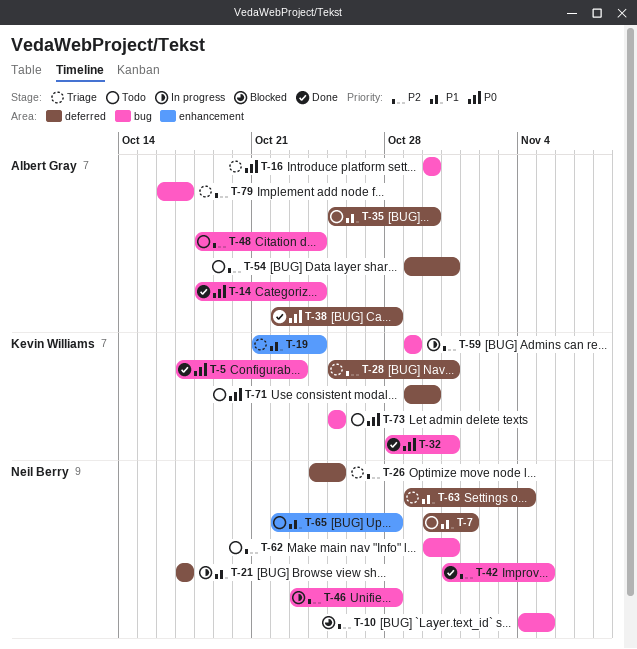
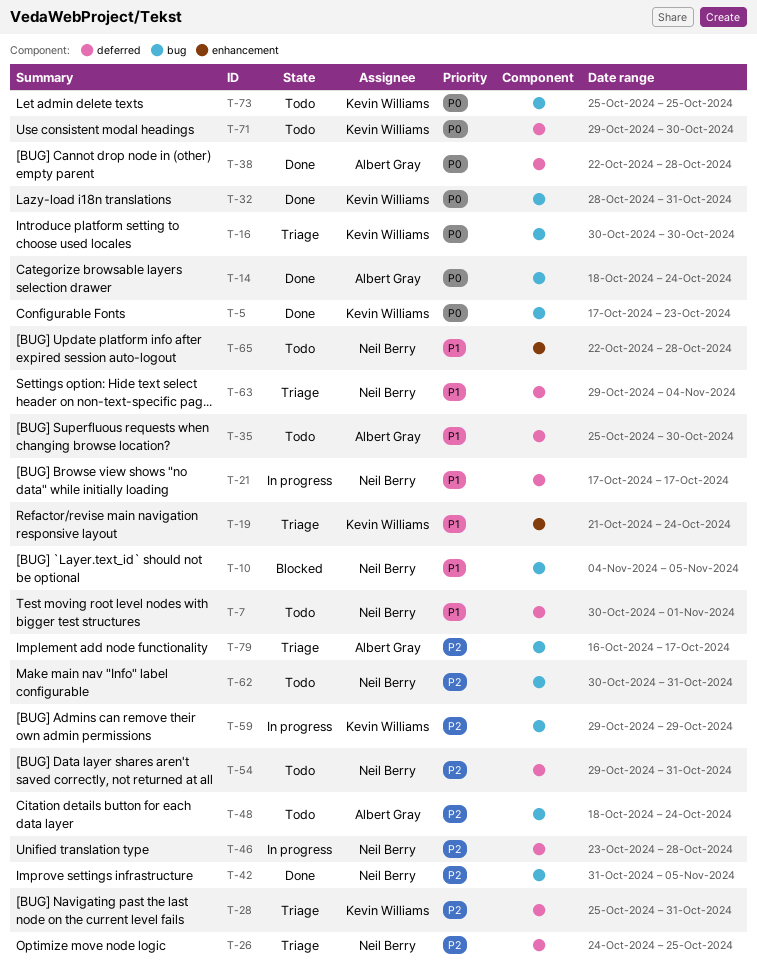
T-10, priority: P2 -> P1
T-16, owner: Albert Gray -> Kevin Williams
T-46, label: bug -> deferred
T-54, owner: Albert Gray -> Neil Berry

